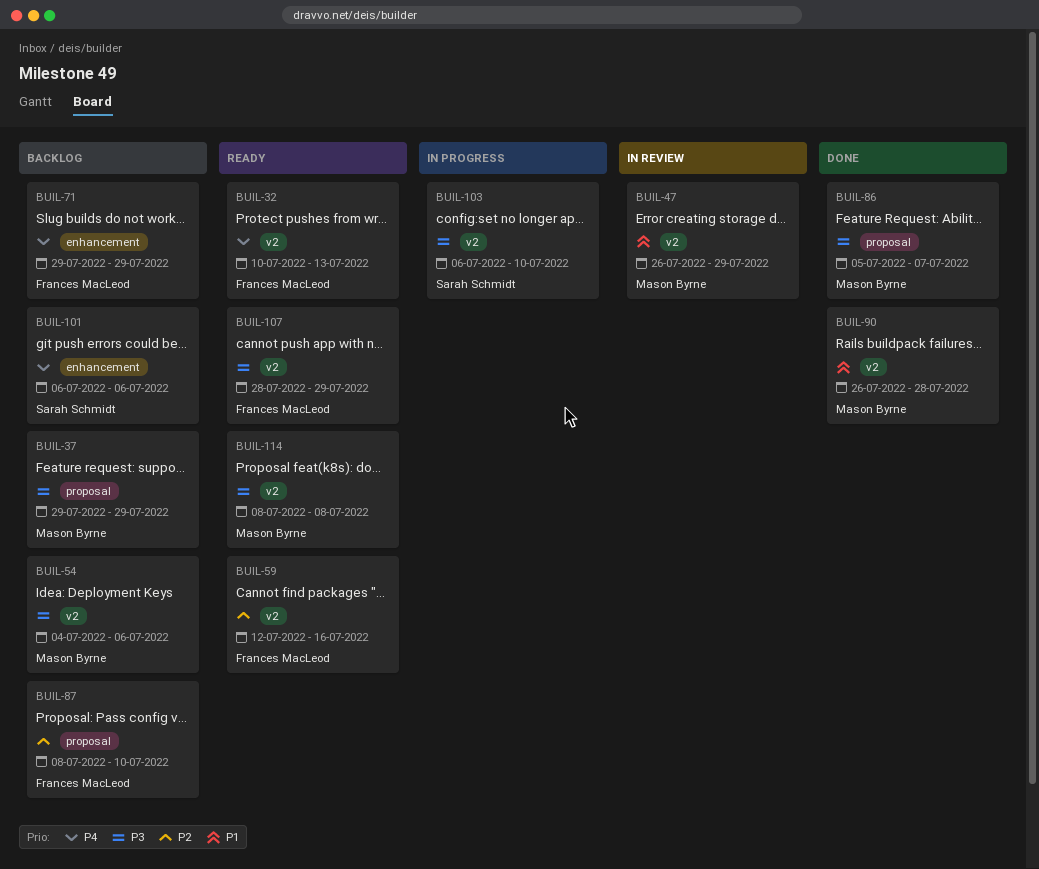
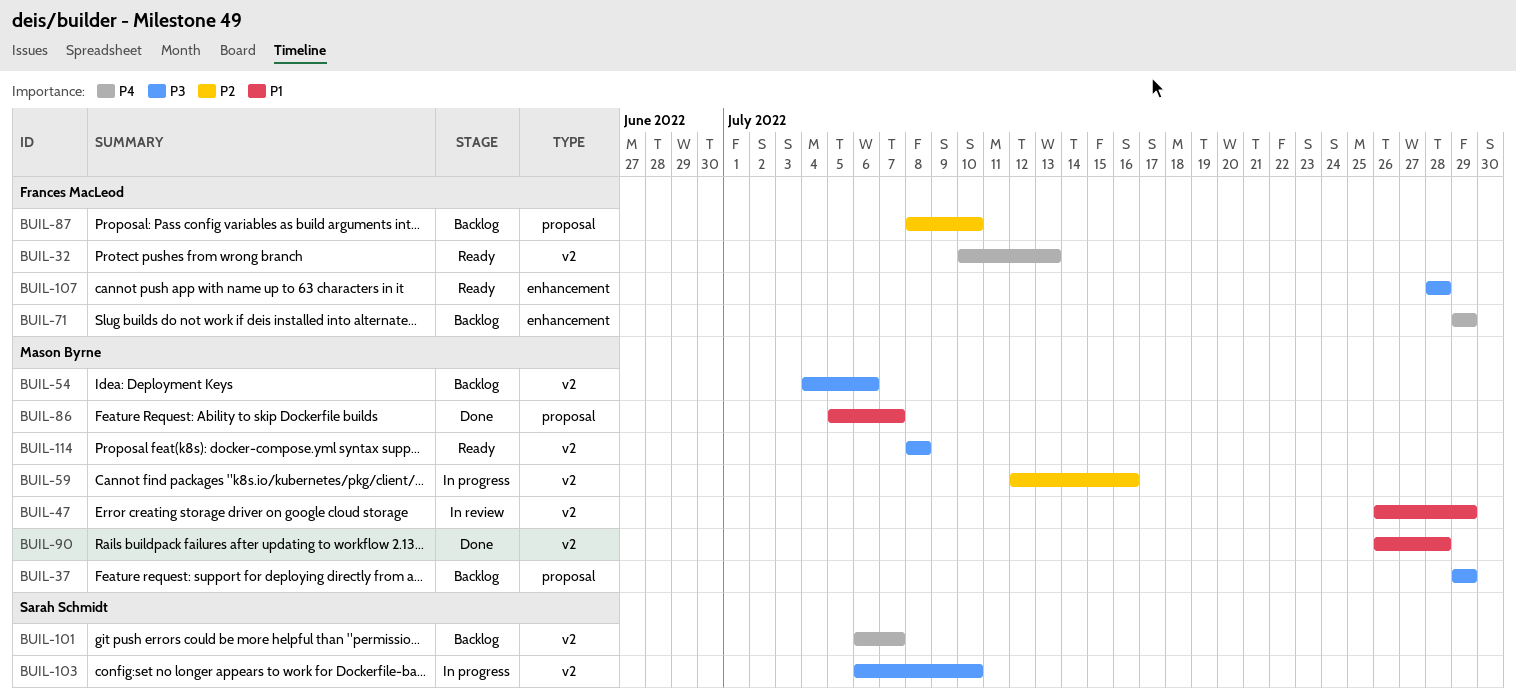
BUIL-59, status: Ready -> In progress
BUIL-59, owner: Frances MacLeod -> Mason Byrne
BUIL-86, priority: P3 -> P1
BUIL-101, label: enhancement -> v2
BUIL-101, due: Jul 6 -> Jul 7
BUIL-107, label: v2 -> enhancement
BUIL-107, due: Jul 29 -> Jul 28

